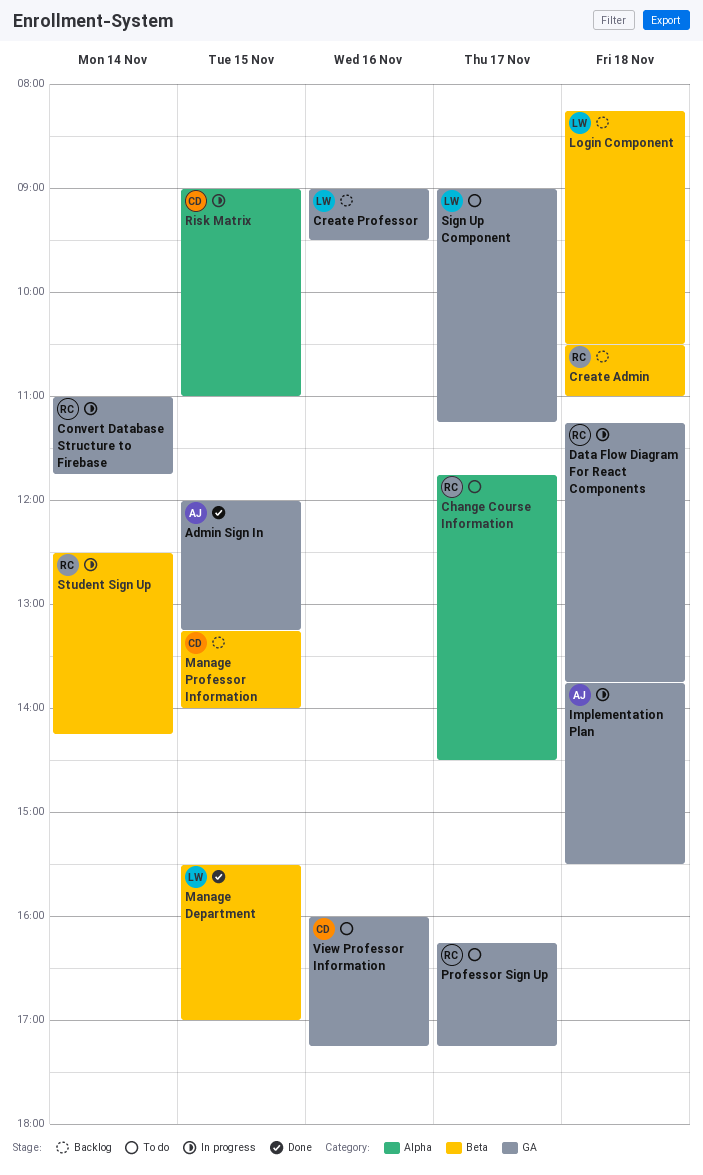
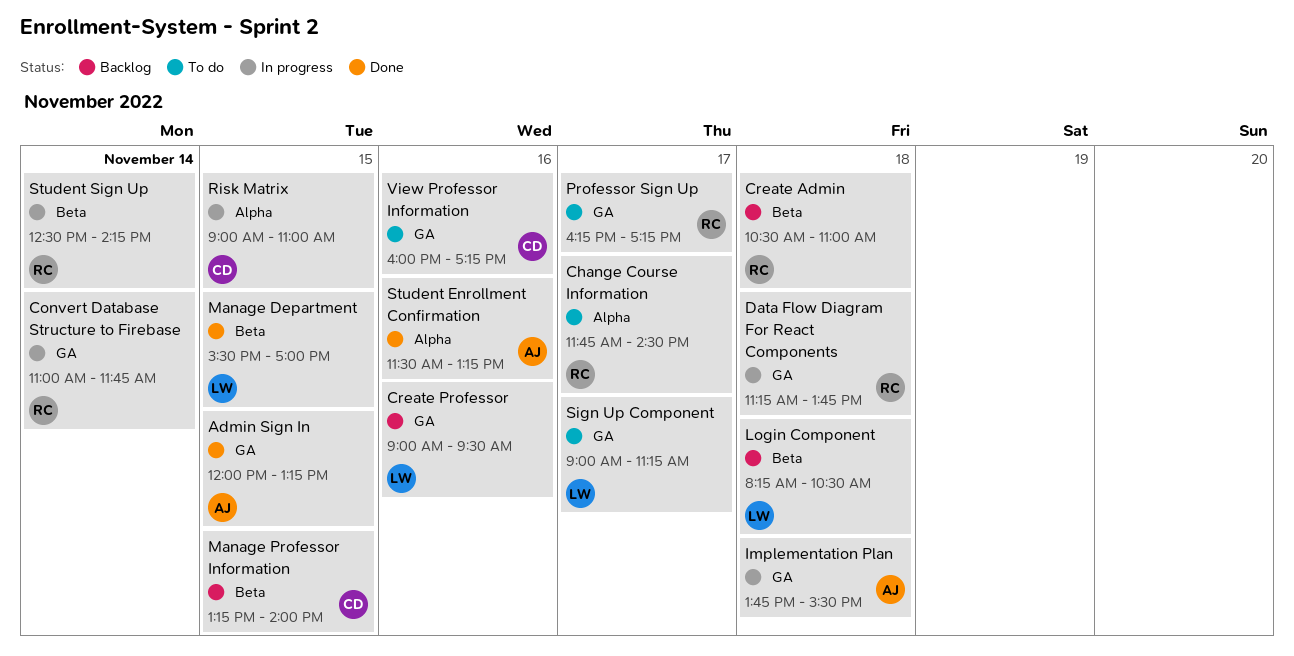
Student Enrollment Confirmation: none -> present

